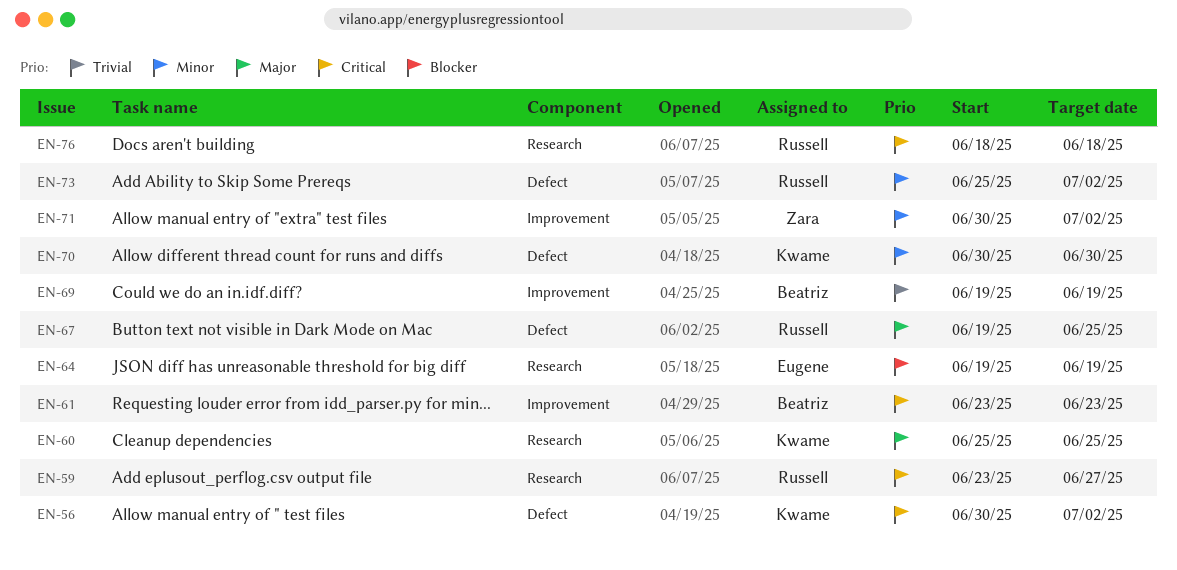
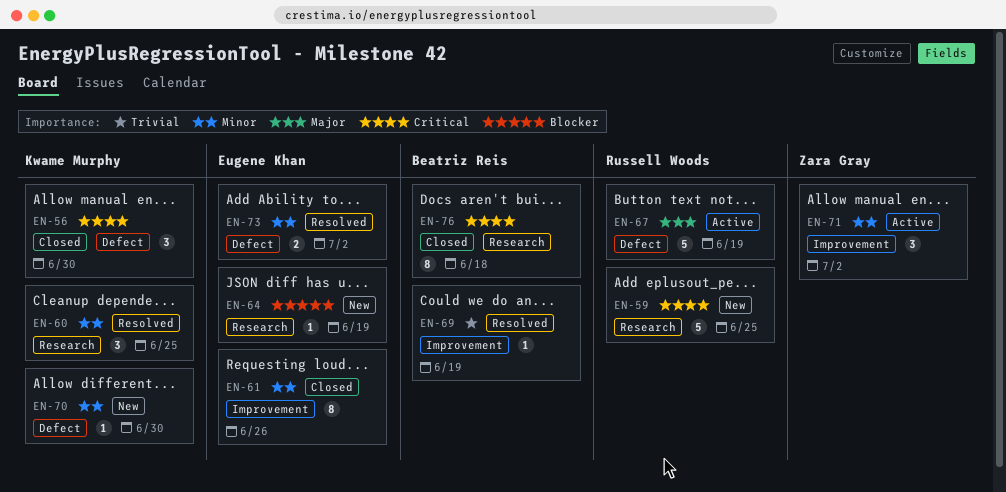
EN-56, due: Jul 2 -> Jun 30
EN-59, due: Jun 27 -> Jun 25
EN-60, priority: Major -> Minor
EN-61, owner: Beatriz Reis -> Eugene Khan
EN-61, priority: Critical -> Minor
EN-61, due: Jun 23 -> Jun 26
EN-67, due: Jun 25 -> Jun 19
EN-73, owner: Russell Woods -> Eugene Khan
EN-76, owner: Russell Woods -> Beatriz Reis

